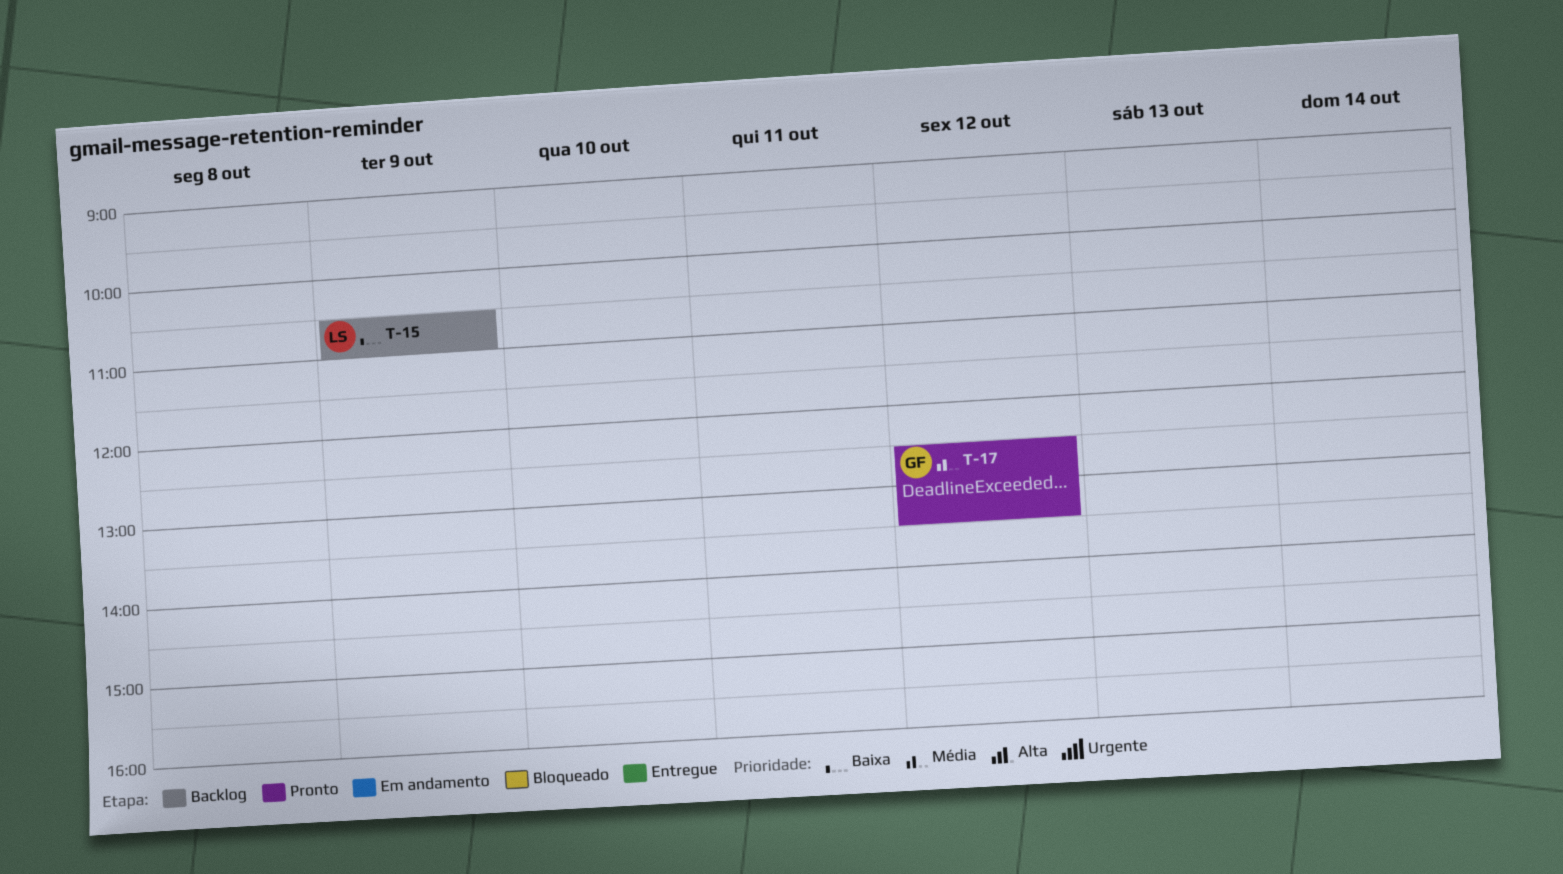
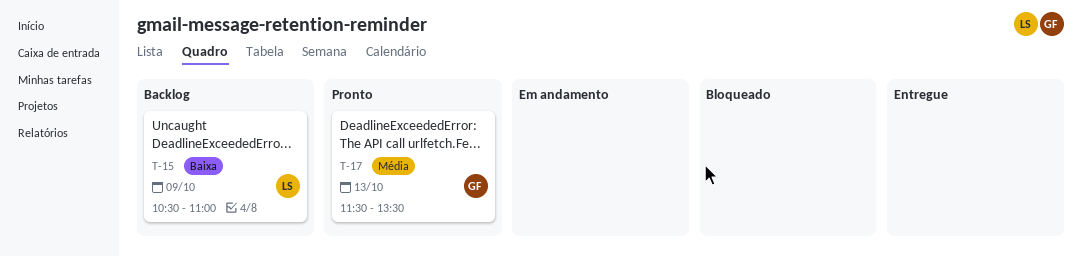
T-17, day: Oct 12 -> Oct 13
T-17, begins: 12:30 -> 11:30

